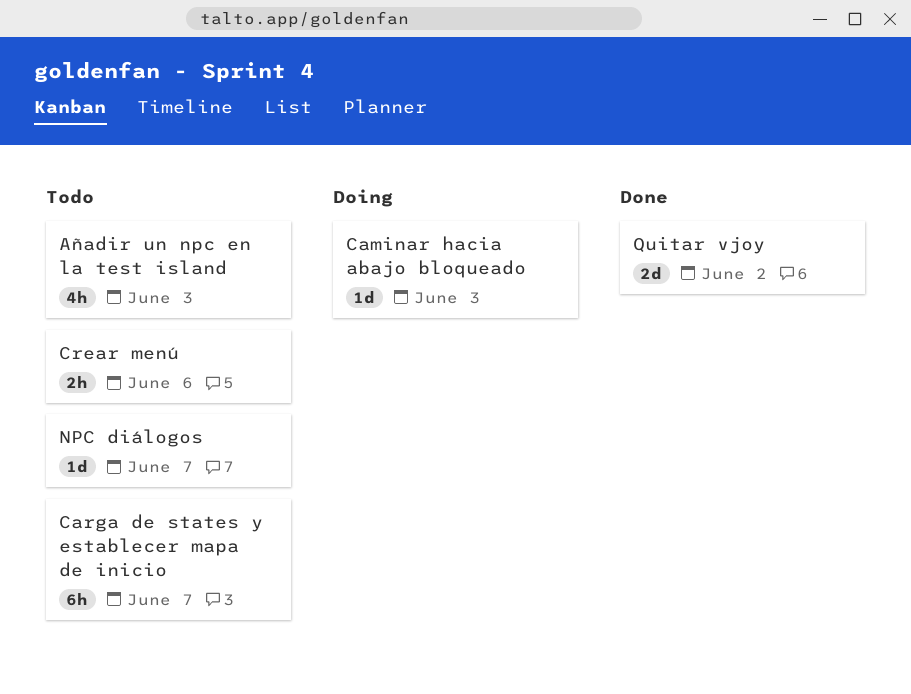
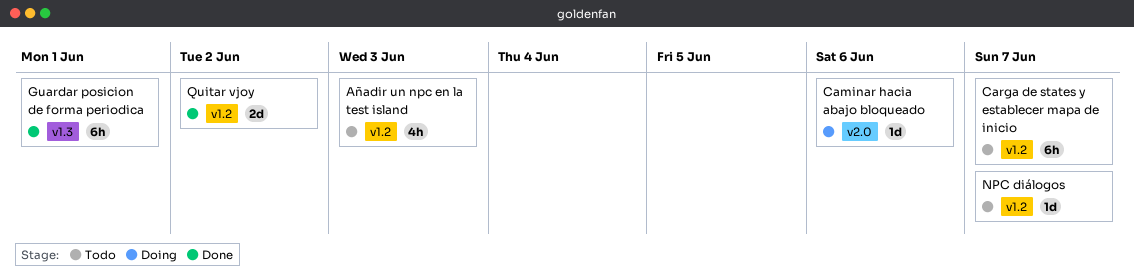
Caminar hacia abajo bloqueado, due: Jun 3 -> Jun 6
Crear menú: present -> none
Guardar posicion de forma periodica: none -> present

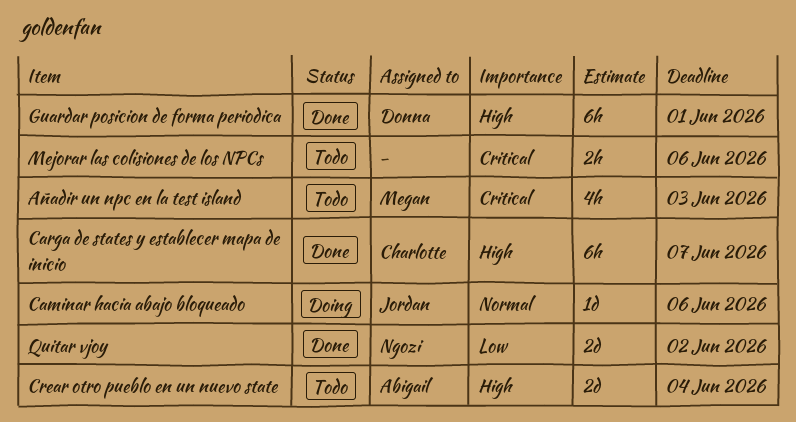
Carga de states y establecer mapa de inicio, status: Todo -> Done
Crear otro pueblo en un nuevo state: none -> present
Mejorar las colisiones de los NPCs: none -> present
NPC diálogos: present -> none

